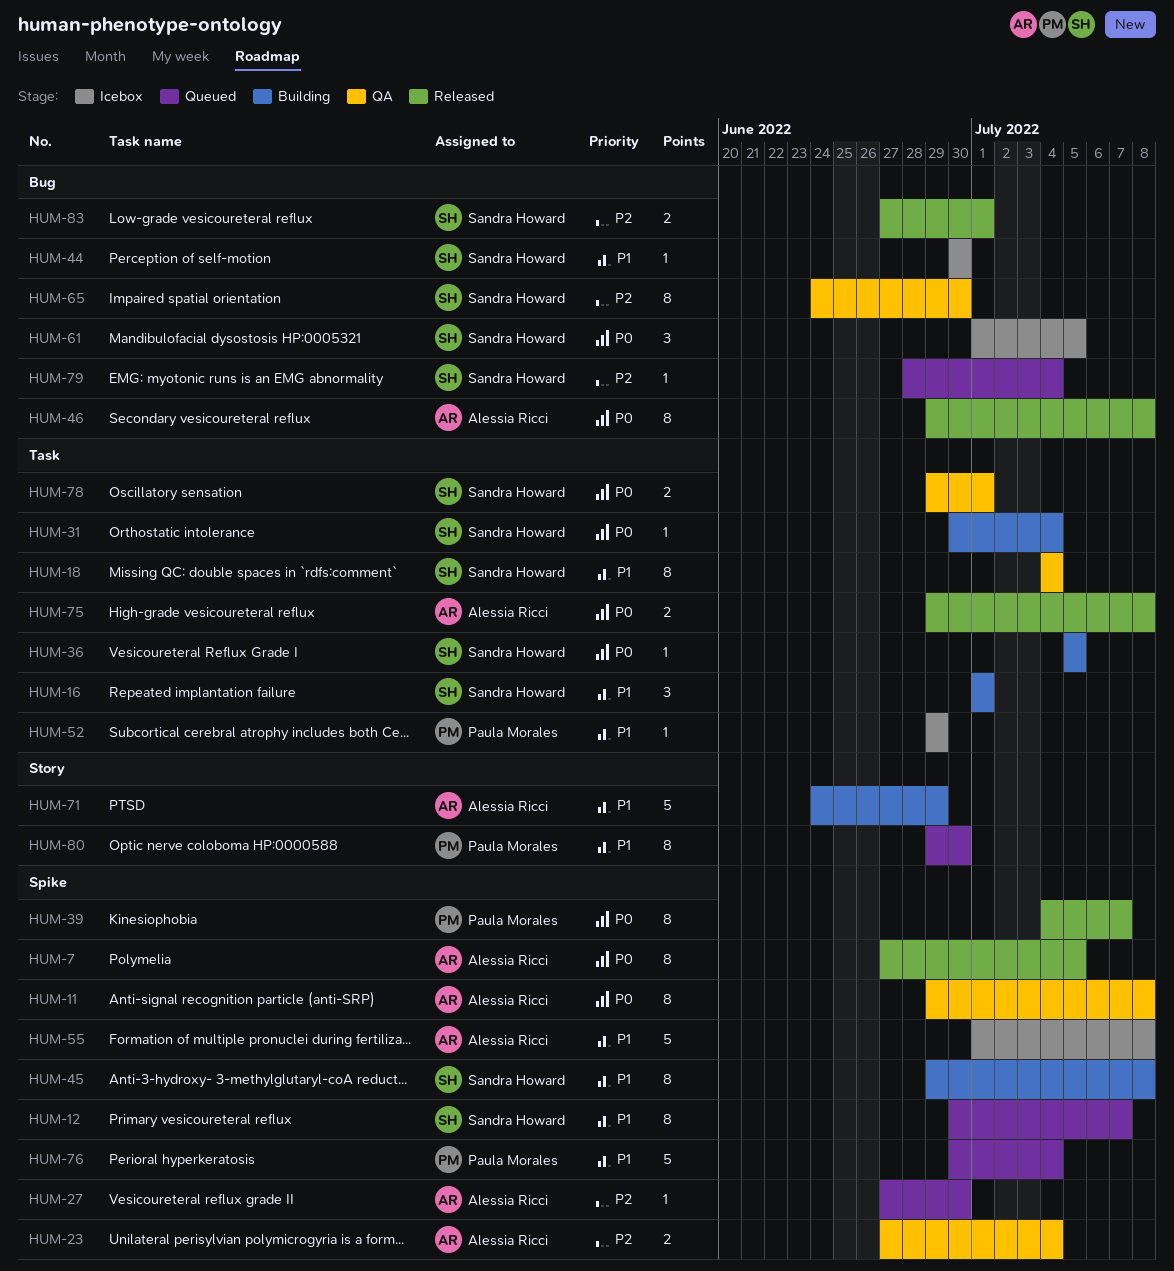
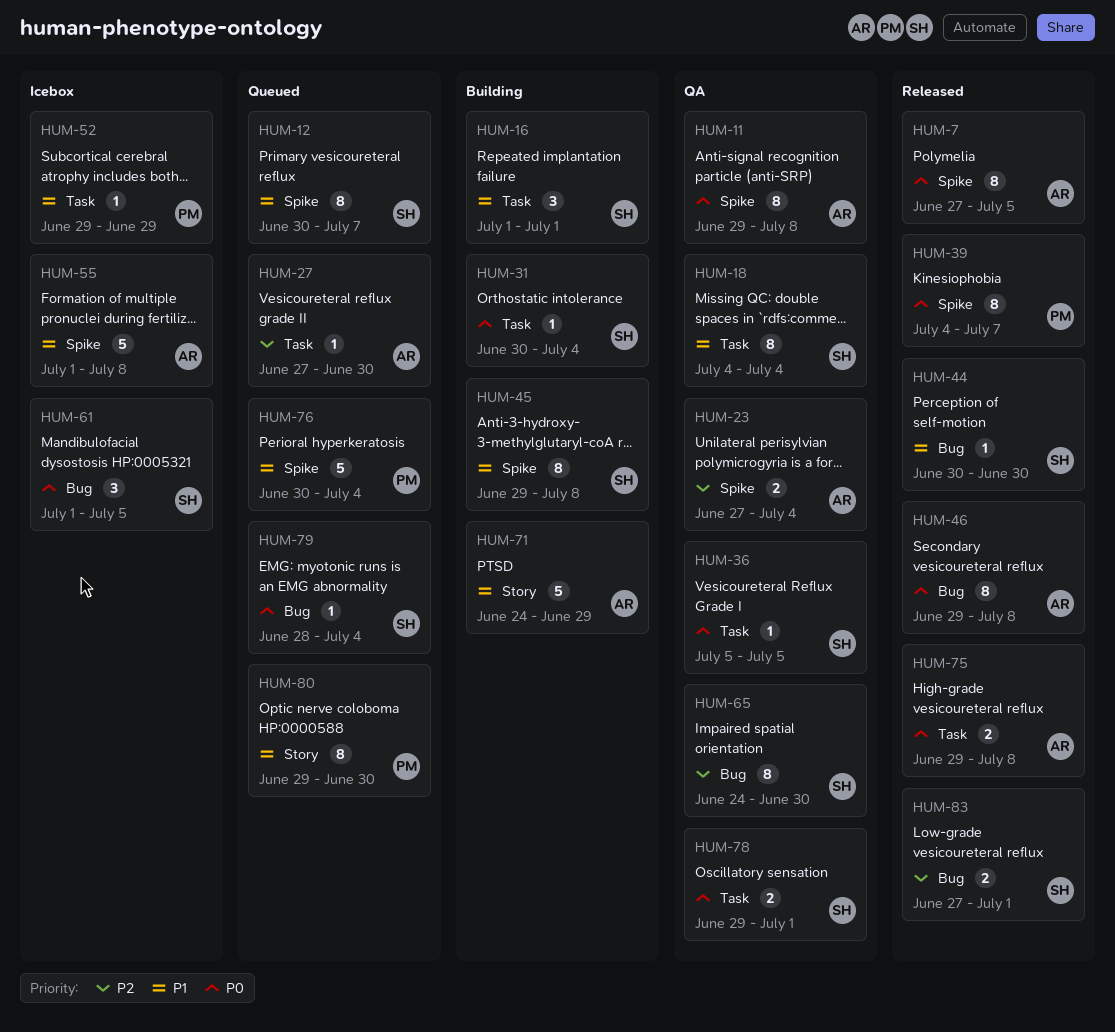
HUM-27, label: Spike -> Task
HUM-36, status: Building -> QA
HUM-44, status: Icebox -> Released
HUM-79, priority: P2 -> P0

